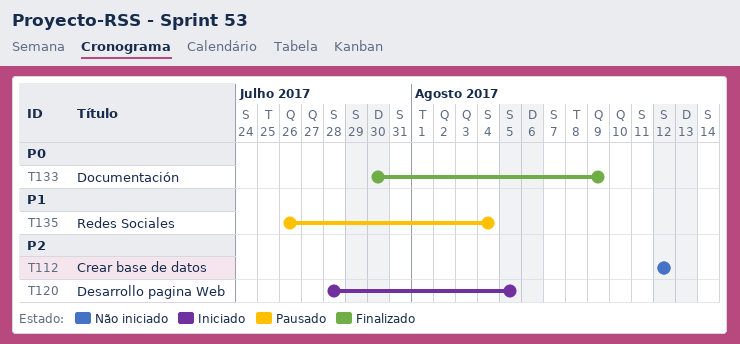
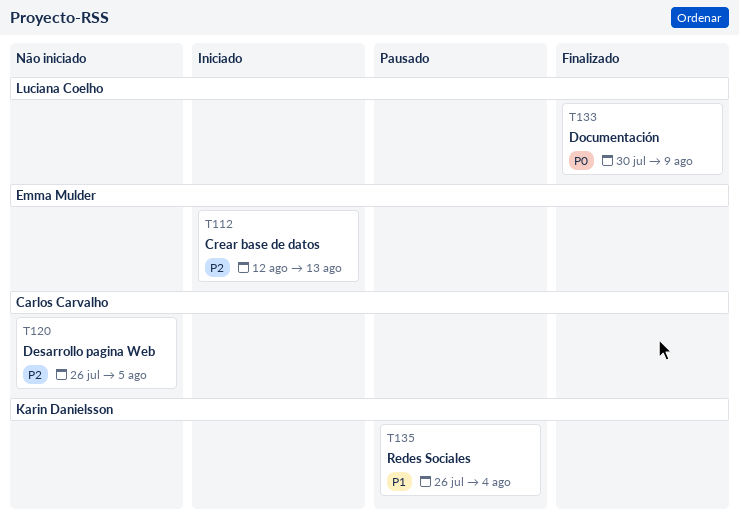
T112, status: Não iniciado -> Iniciado
T112, due: Aug 12 -> Aug 13
T120, status: Iniciado -> Não iniciado
T120, start: Jul 28 -> Jul 26

